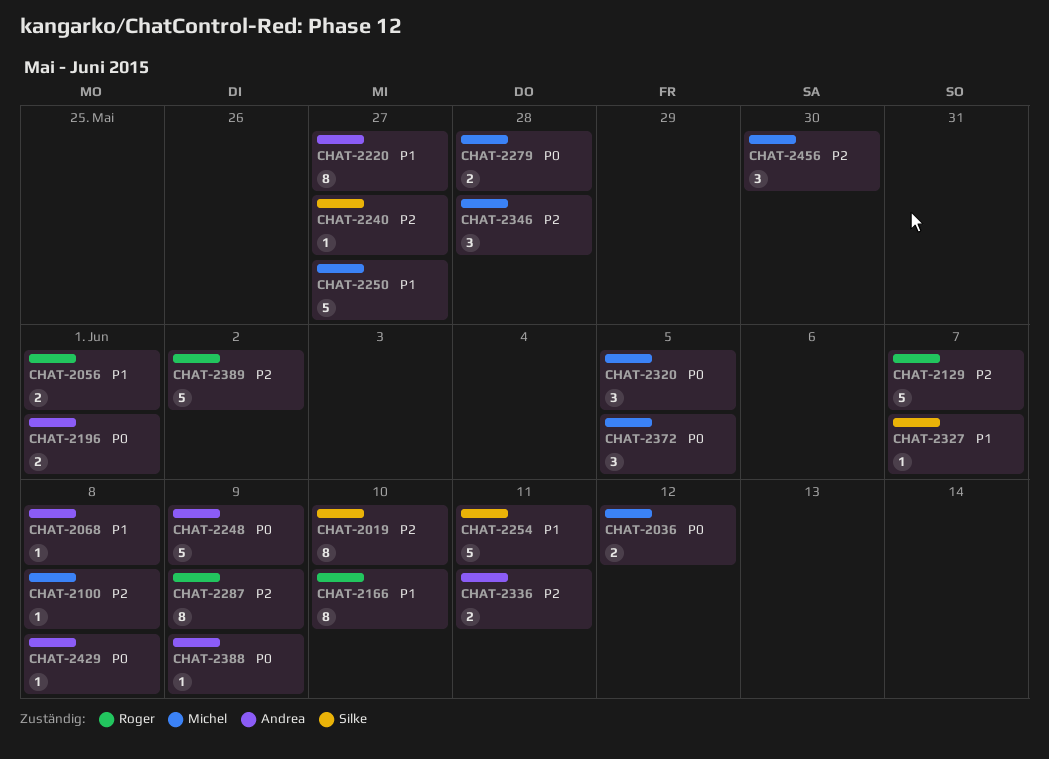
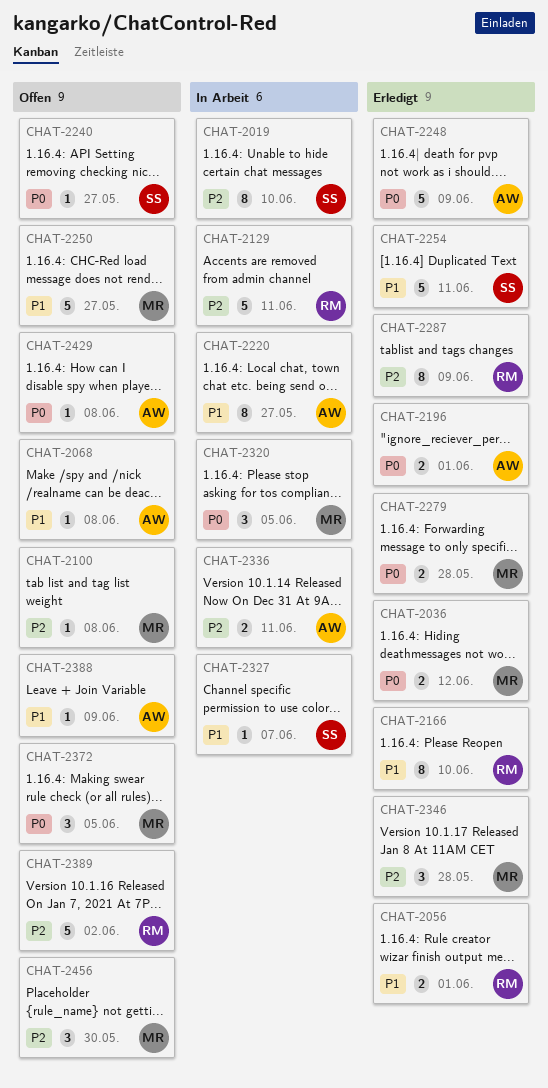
CHAT-2129, due: Jun 7 -> Jun 11
CHAT-2240, priority: P2 -> P0
CHAT-2388, priority: P0 -> P1

